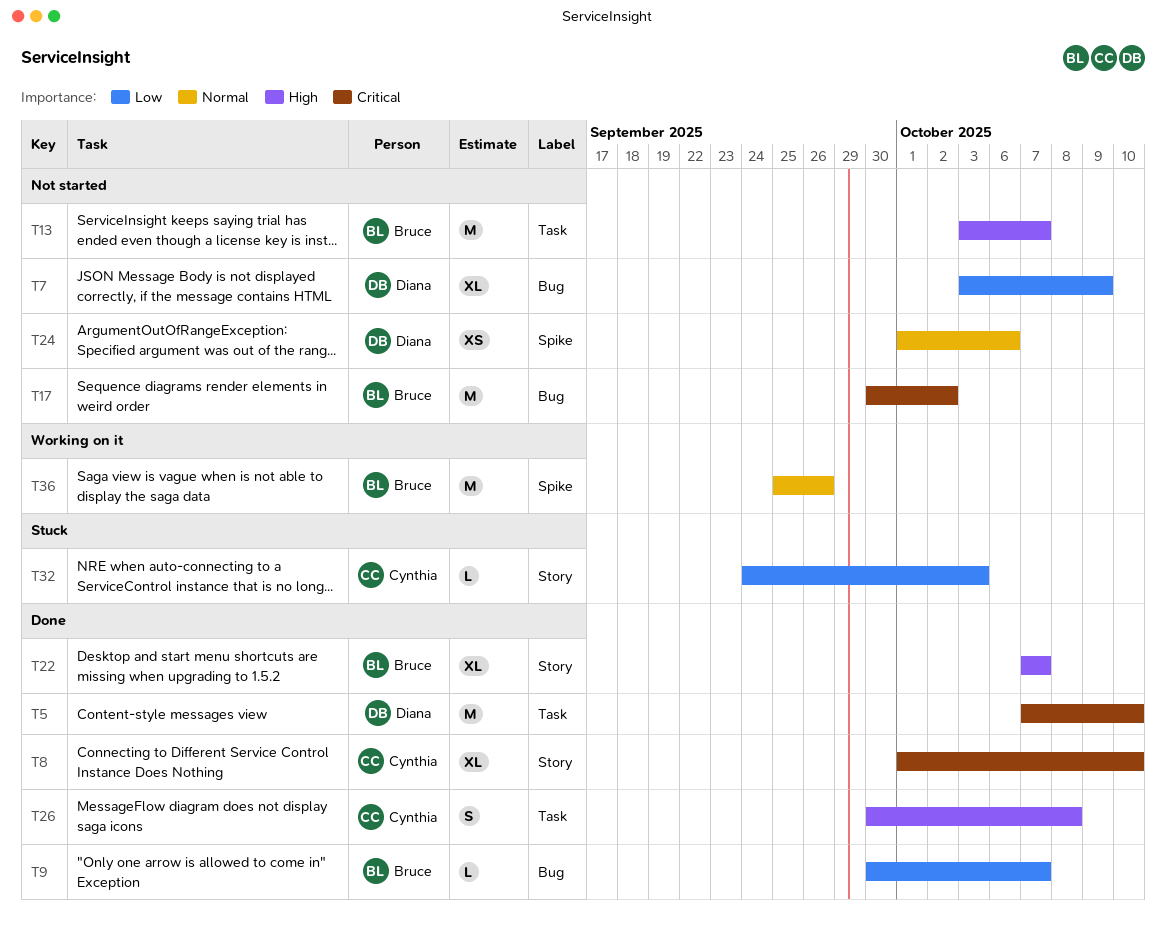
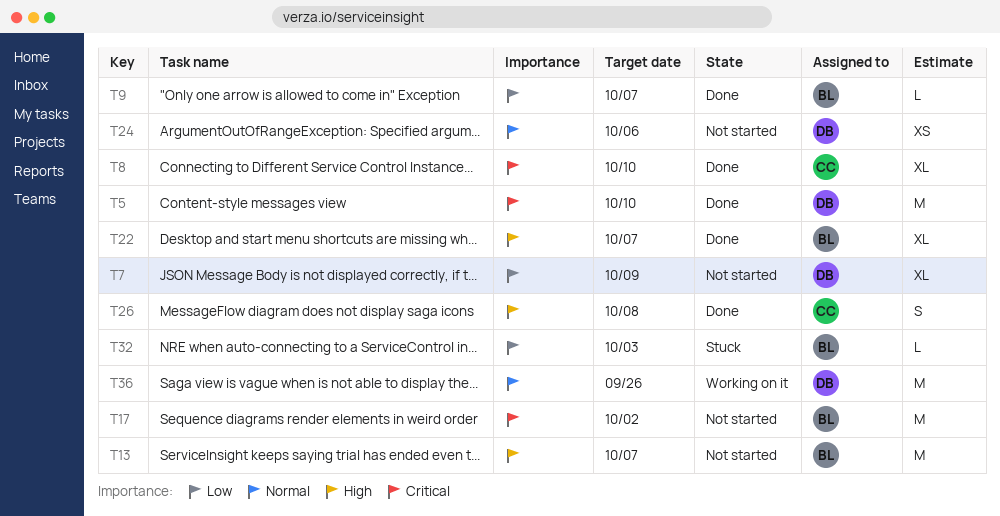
T32, owner: Cynthia -> Bruce
T36, owner: Bruce -> Diana

